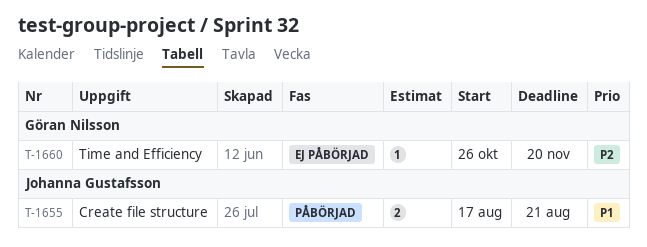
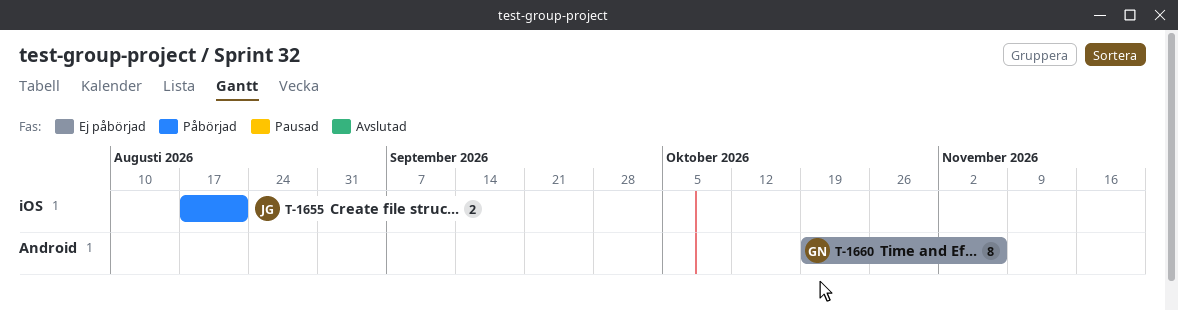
T-1660, estimate: 1 -> 8
T-1660, start: Oct 26 -> Oct 19
T-1660, due: Nov 20 -> Nov 6

